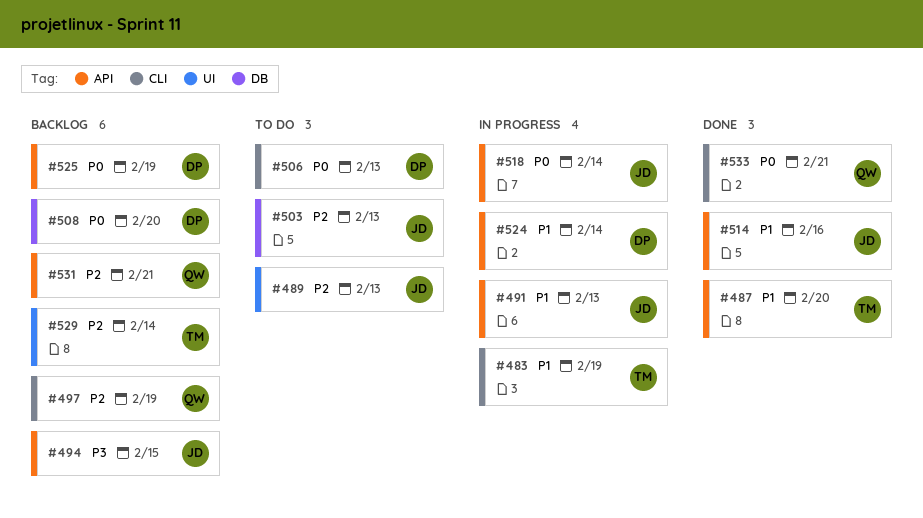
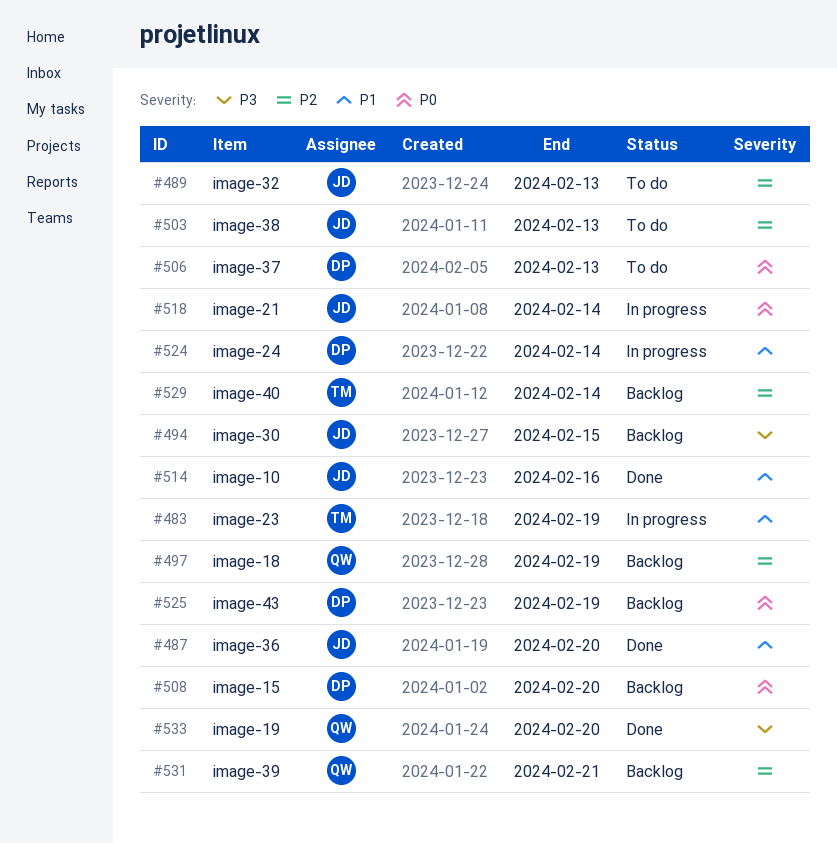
#487, owner: TM -> JD
#491: present -> none
#533, priority: P0 -> P3
#533, due: Feb 21 -> Feb 20

